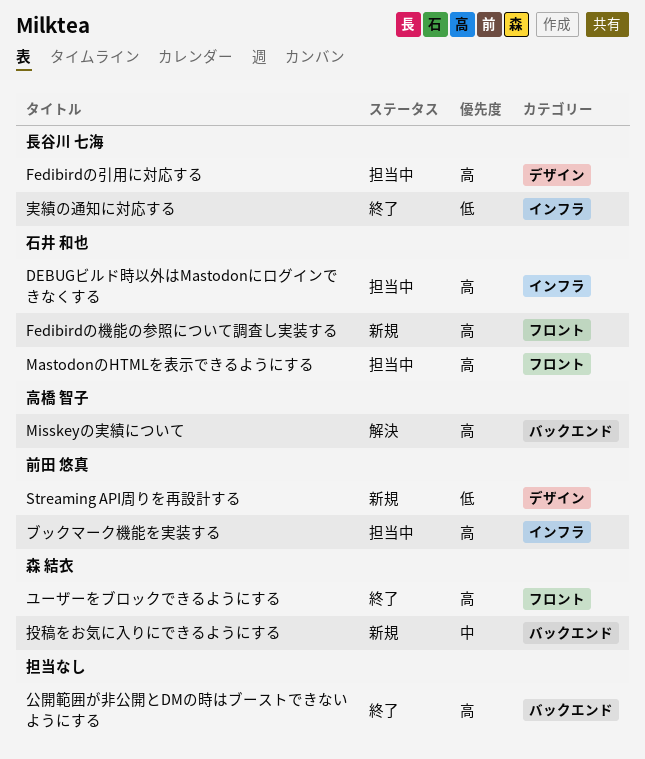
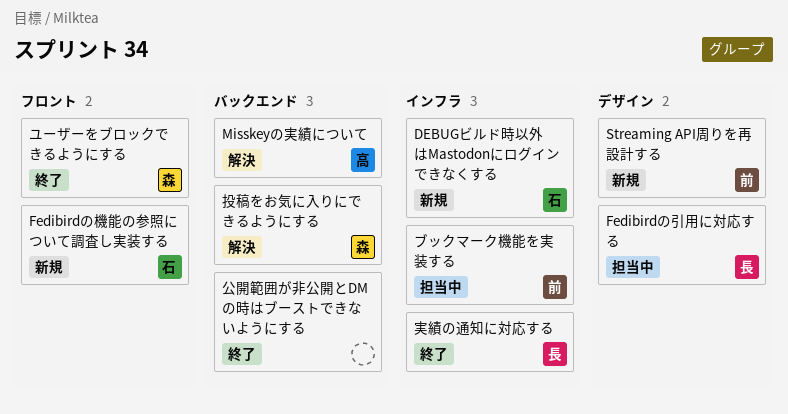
DEBUGビルド時以外はMastodonにログインできなくする, status: 担当中 -> 新規
MastodonのHTMLを表示できるようにする: present -> none
投稿をお気に入りにできるようにする, status: 新規 -> 解決

